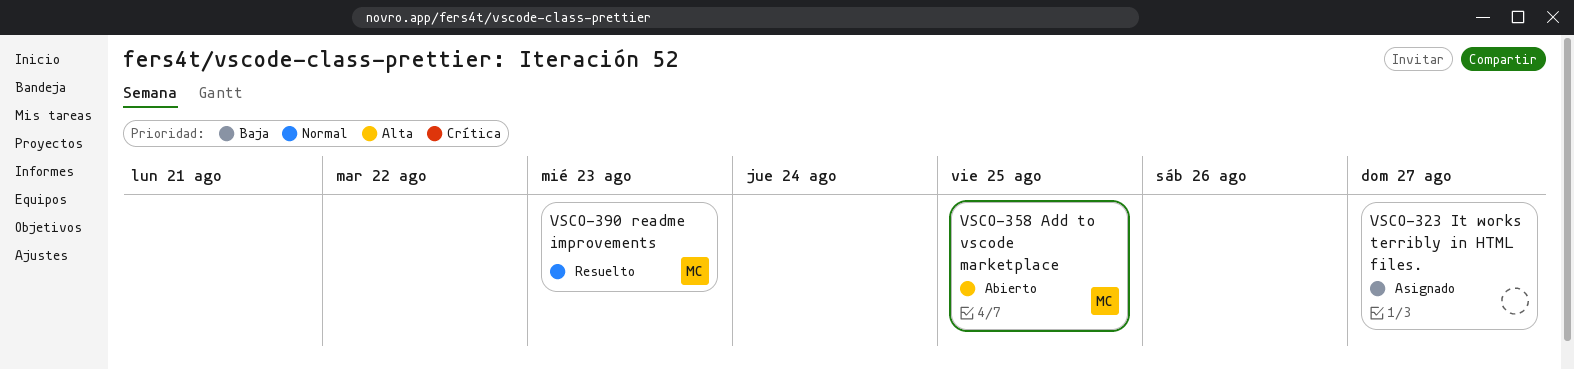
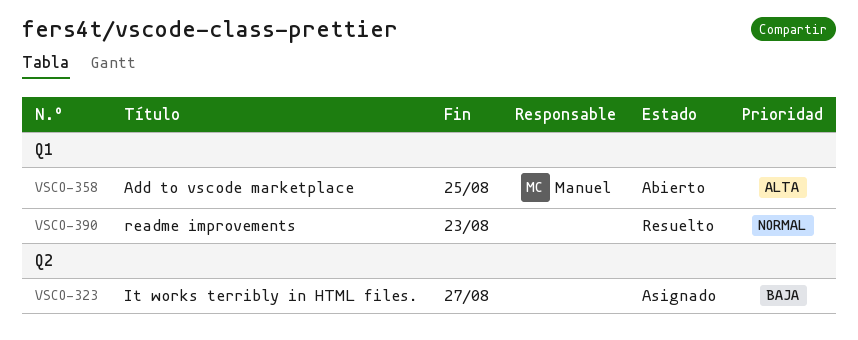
VSCO-390, owner: Manuel -> none

